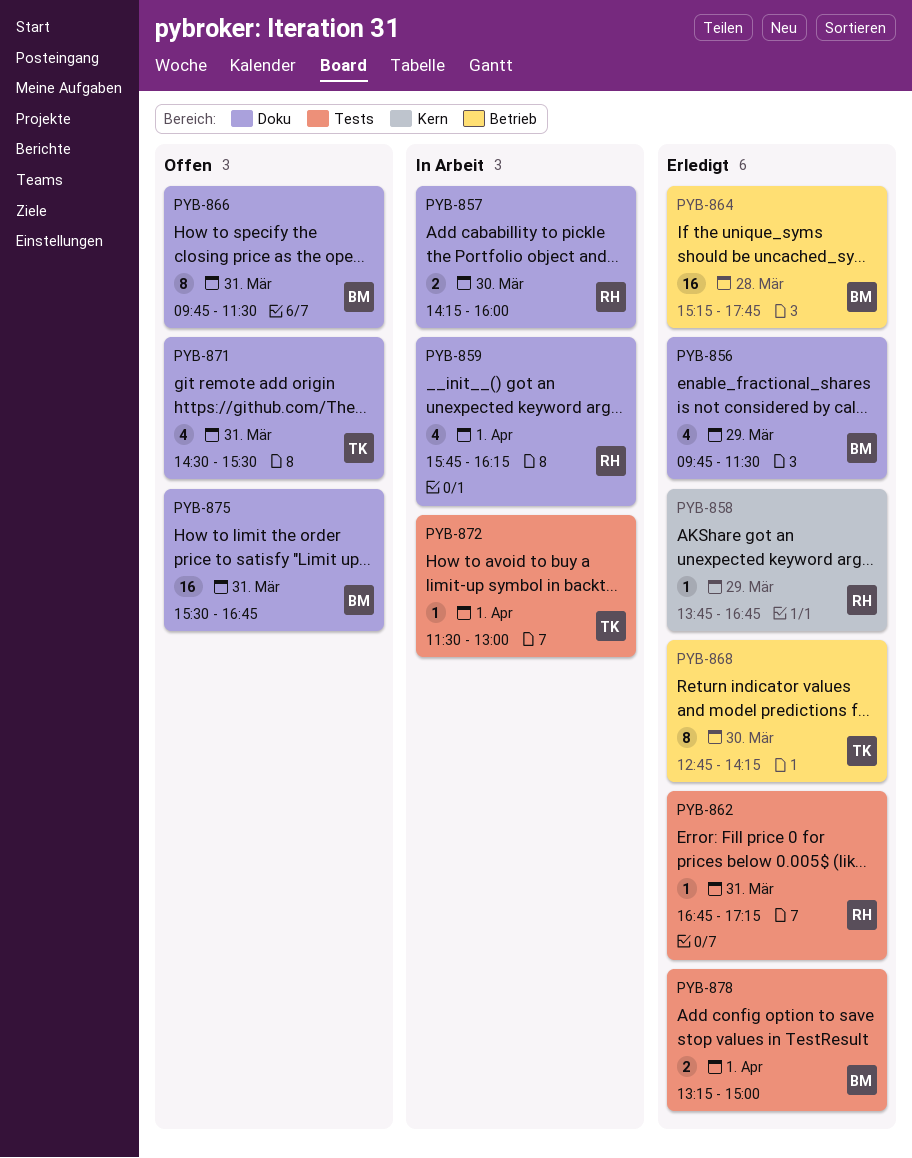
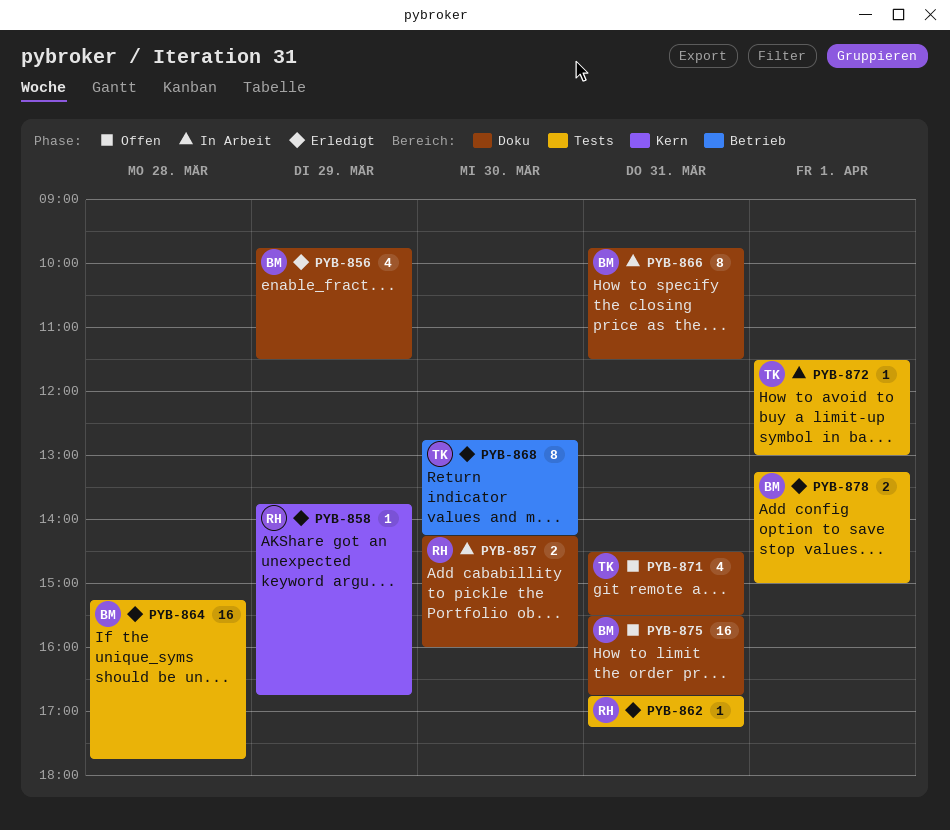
PYB-859: present -> none
PYB-864, label: Betrieb -> Tests
PYB-866, status: Offen -> In Arbeit

